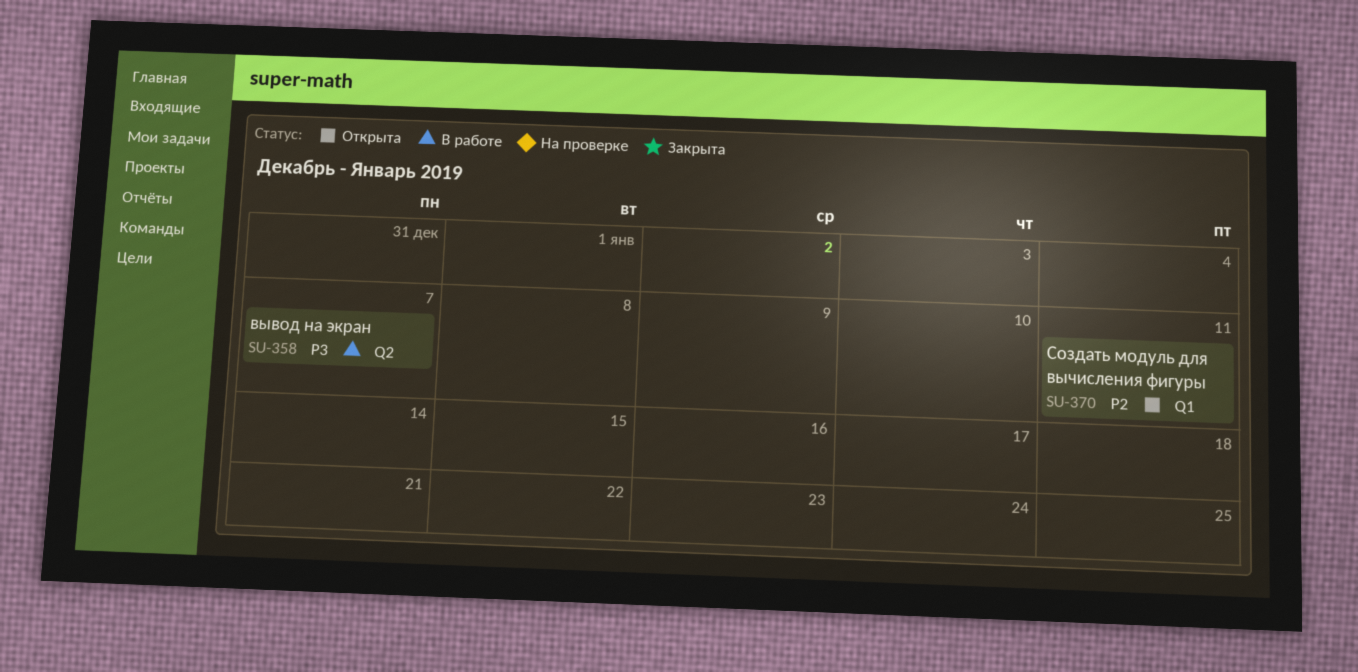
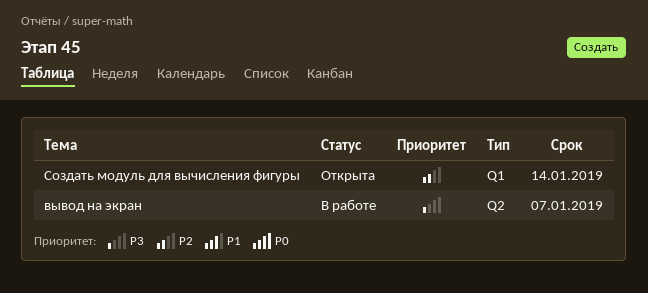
Создать модуль для вычисления фигуры, due: Jan 11 -> Jan 14

